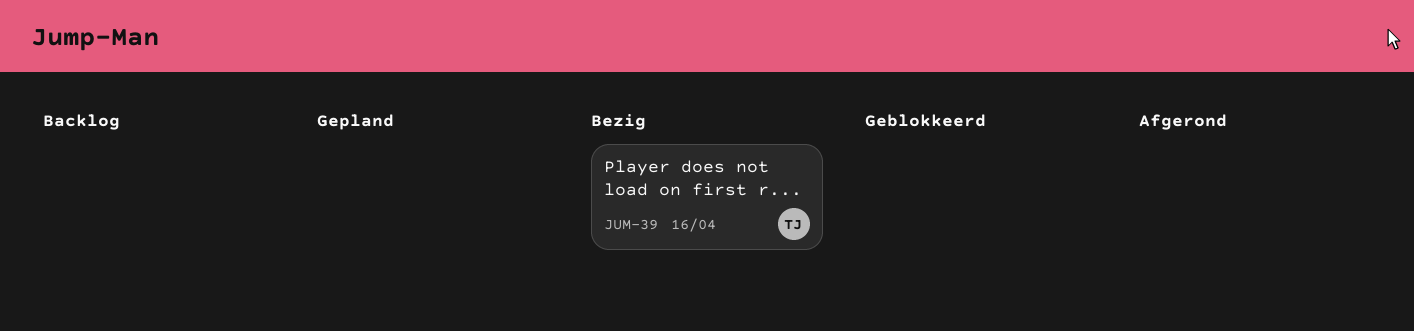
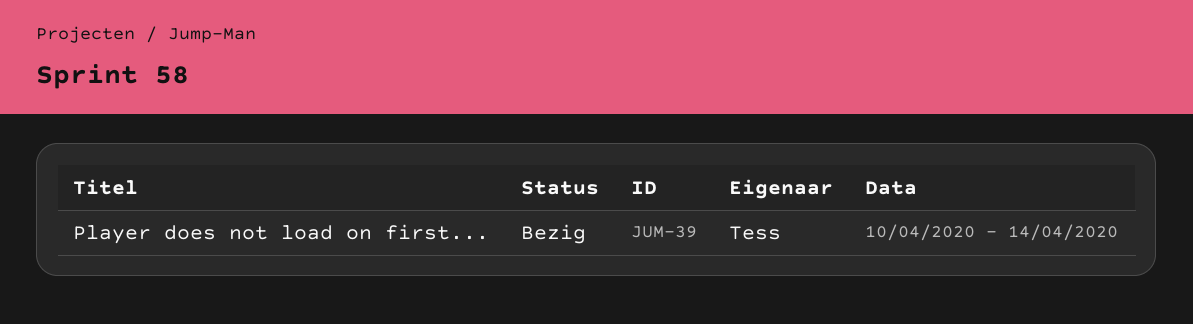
JUM-39, due: Apr 16 -> Apr 14

